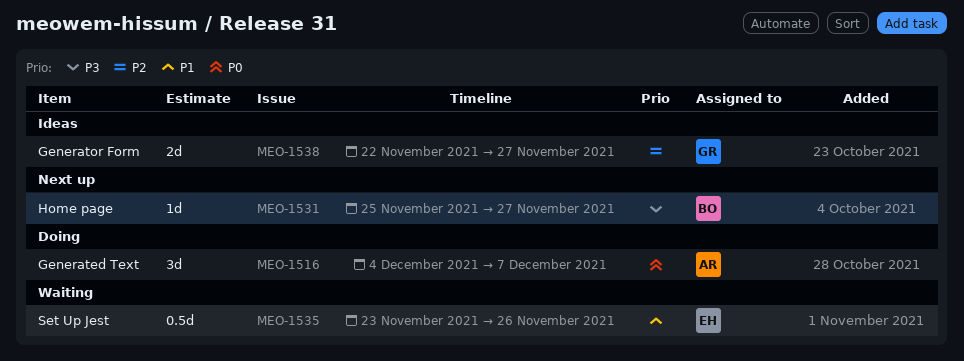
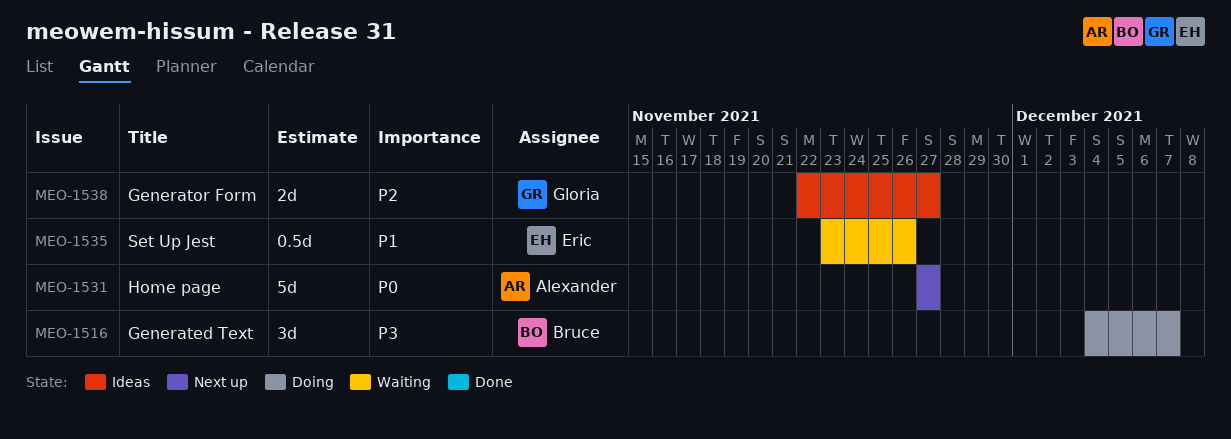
MEO-1516, owner: Alexander -> Bruce
MEO-1516, priority: P0 -> P3
MEO-1531, owner: Bruce -> Alexander
MEO-1531, priority: P3 -> P0
MEO-1531, estimate: 1d -> 5d
MEO-1531, start: Nov 25 -> Nov 27

